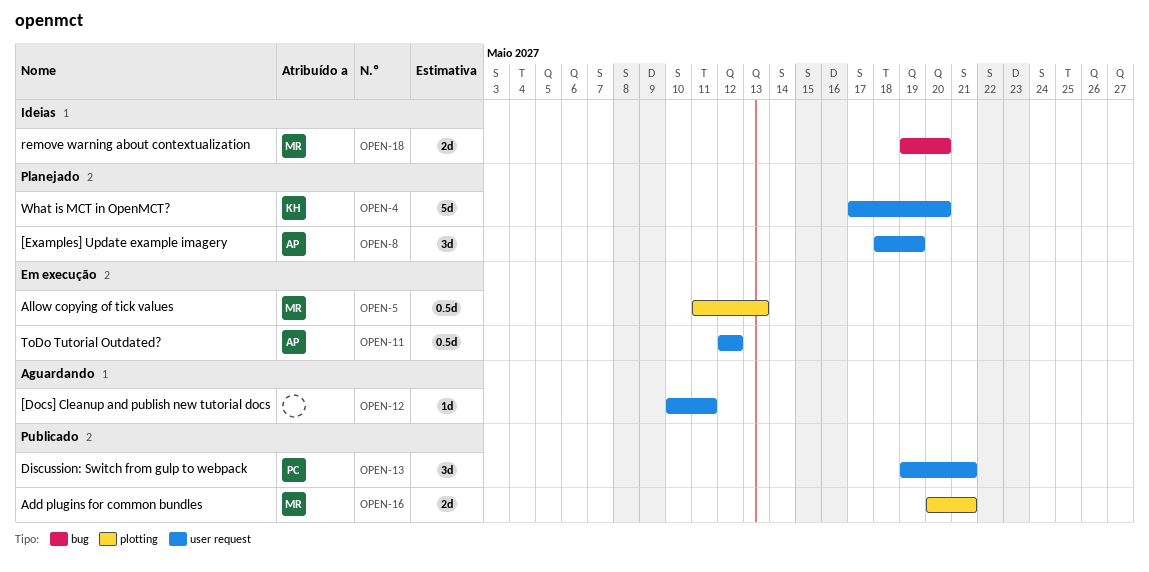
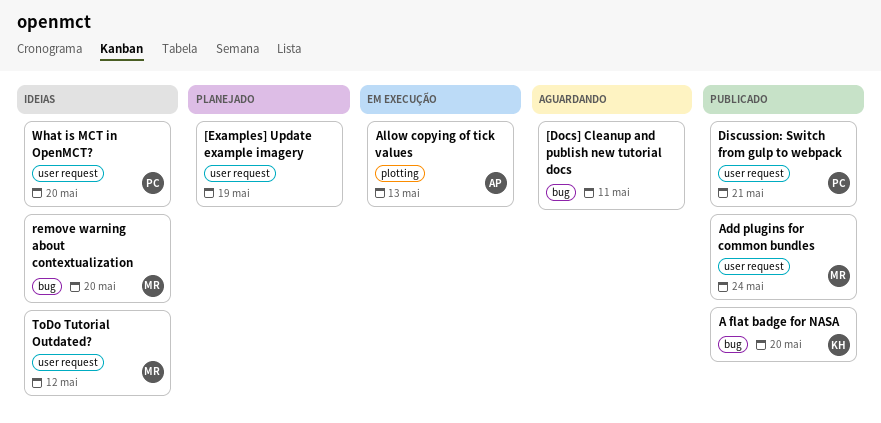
[Docs] Cleanup and publish new tutorial docs, label: user request -> bug
[Examples] Update example imagery, owner: AP -> none
A flat badge for NASA: none -> present
Add plugins for common bundles, label: plotting -> user request
Add plugins for common bundles, due: May 21 -> May 24
Allow copying of tick values, owner: MR -> AP
ToDo Tutorial Outdated?, status: Em execução -> Ideias
ToDo Tutorial Outdated?, owner: AP -> MR
What is MCT in OpenMCT?, status: Planejado -> Ideias
What is MCT in OpenMCT?, owner: KH -> PC

